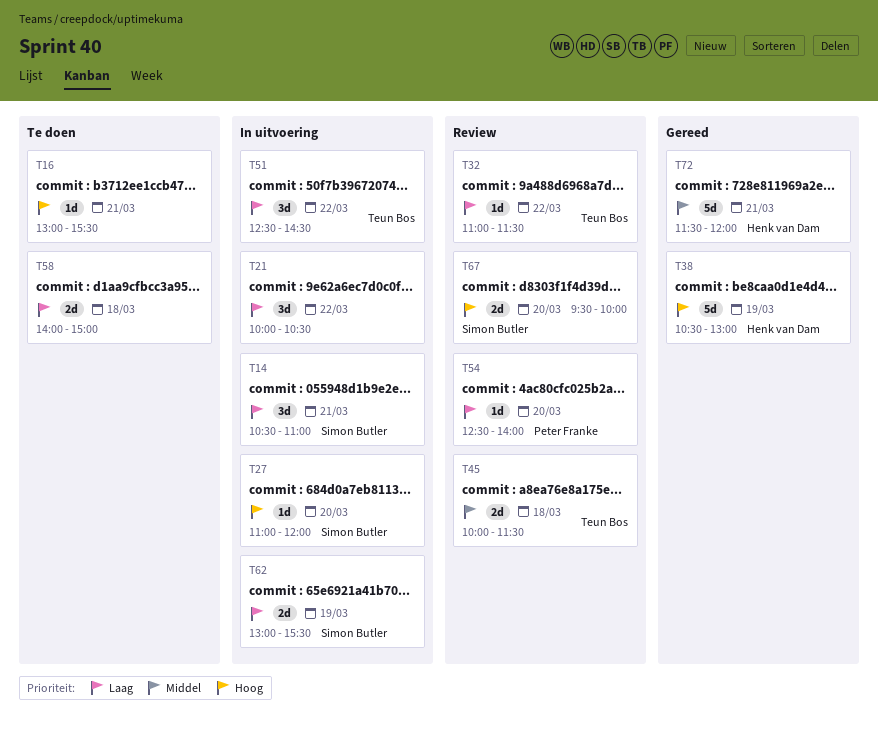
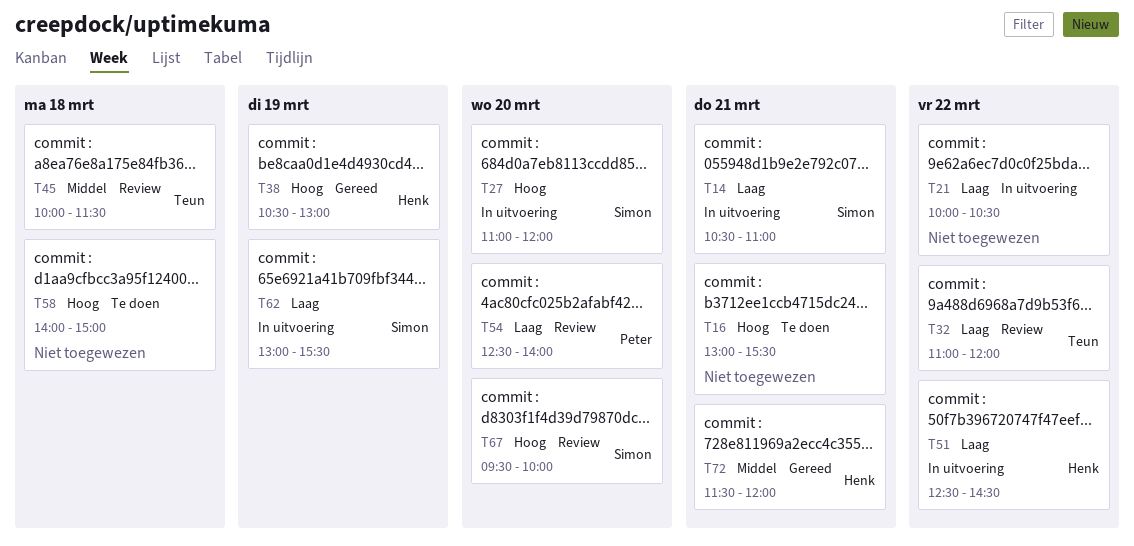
T32, ends: 11:30 -> 12:00
T51, owner: Teun Bos -> Henk van Dam
T58, priority: Laag -> Hoog

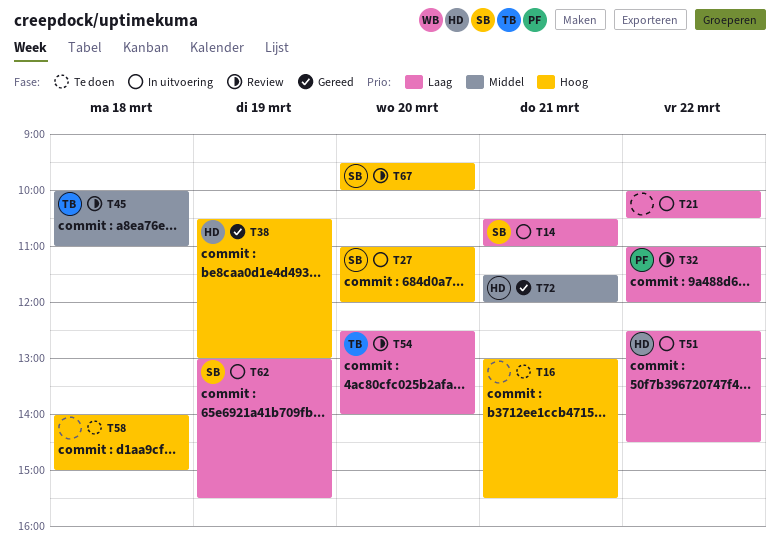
T32, owner: Teun -> Peter
T45, ends: 11:30 -> 11:00
T54, owner: Peter -> Teun

